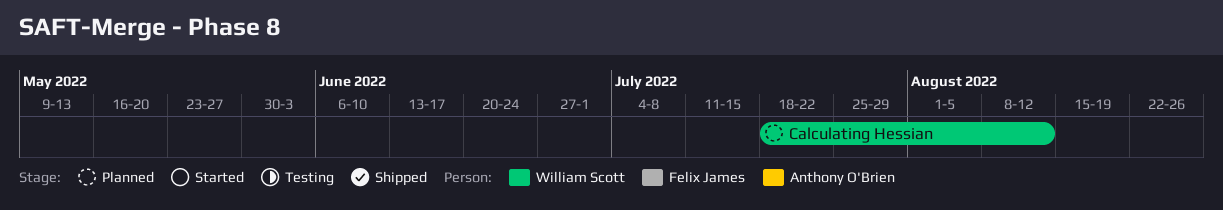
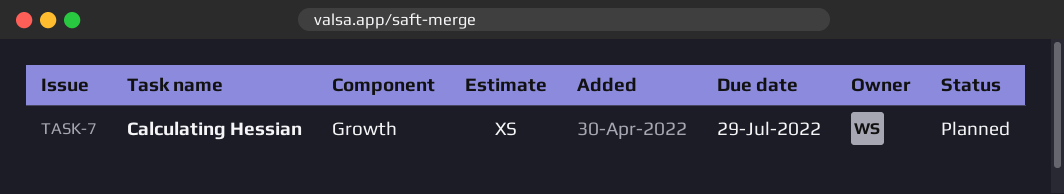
Calculating Hessian, due: Aug 12 -> Jul 29

